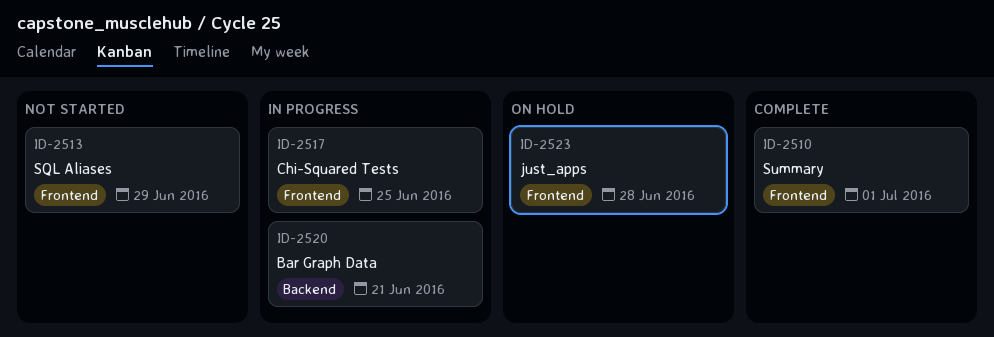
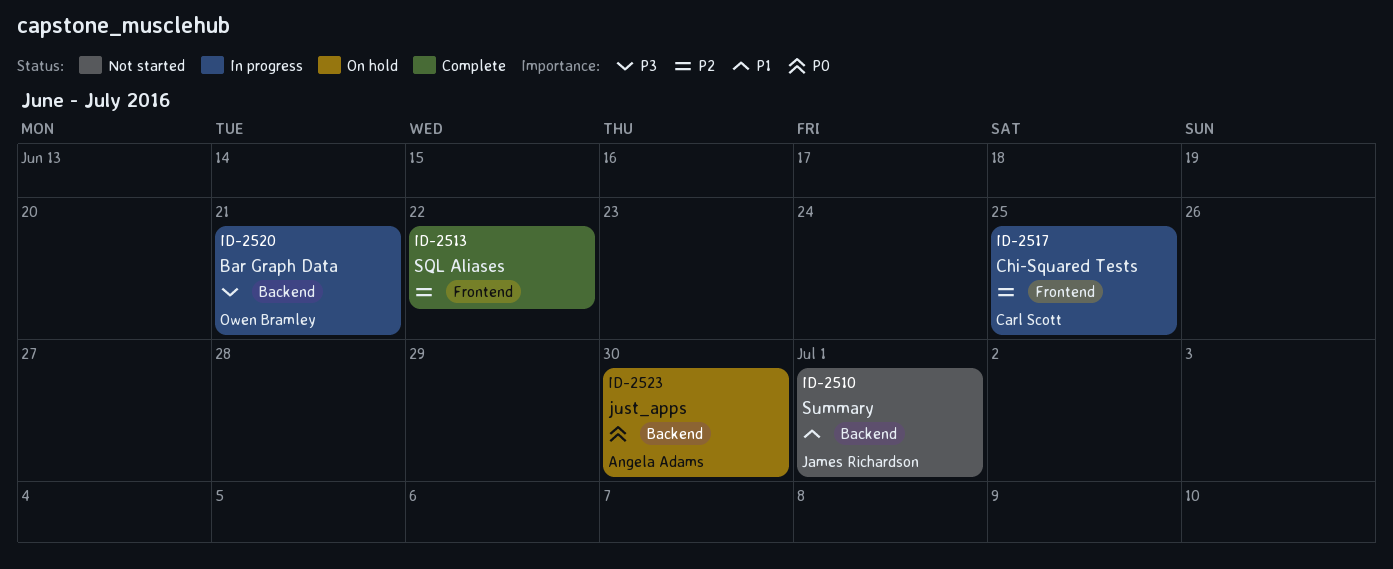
ID-2510, status: Complete -> Not started
ID-2510, label: Frontend -> Backend
ID-2513, status: Not started -> Complete
ID-2513, due: Jun 29 -> Jun 22
ID-2523, label: Frontend -> Backend
ID-2523, due: Jun 28 -> Jun 30

